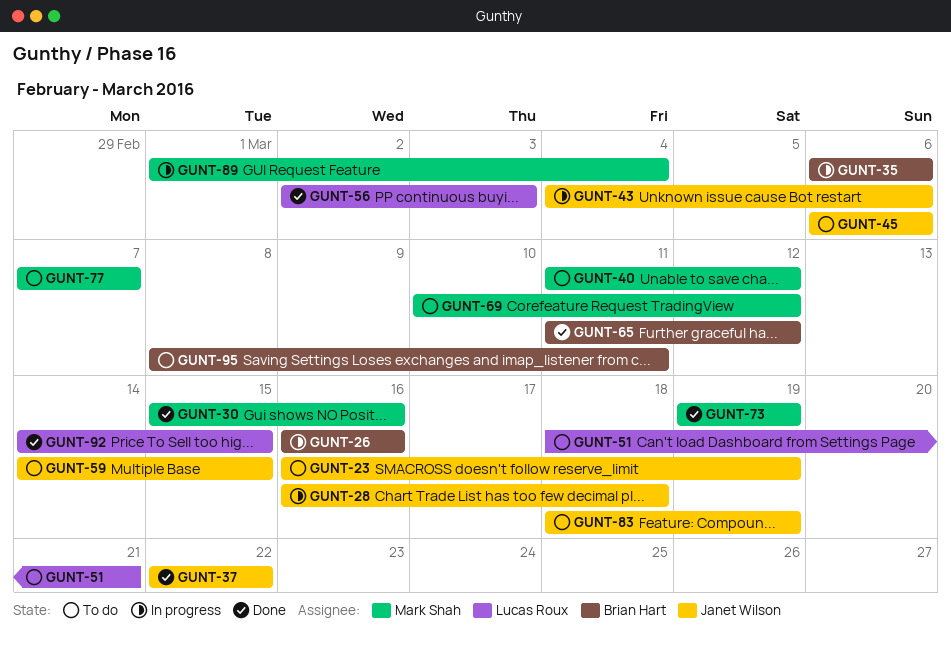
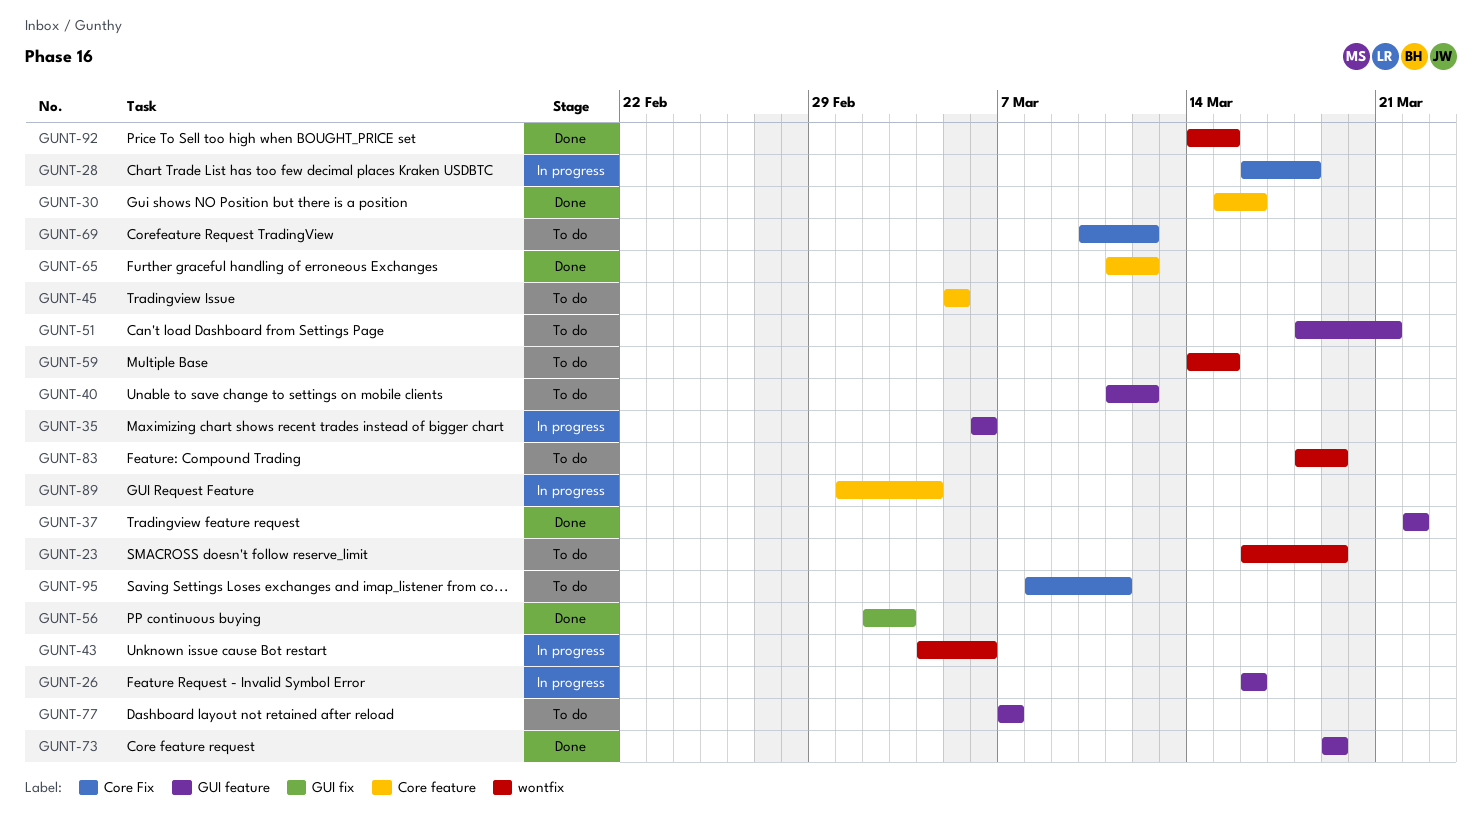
GUNT-45, start: Mar 6 -> Mar 5
GUNT-45, due: Mar 6 -> Mar 5

